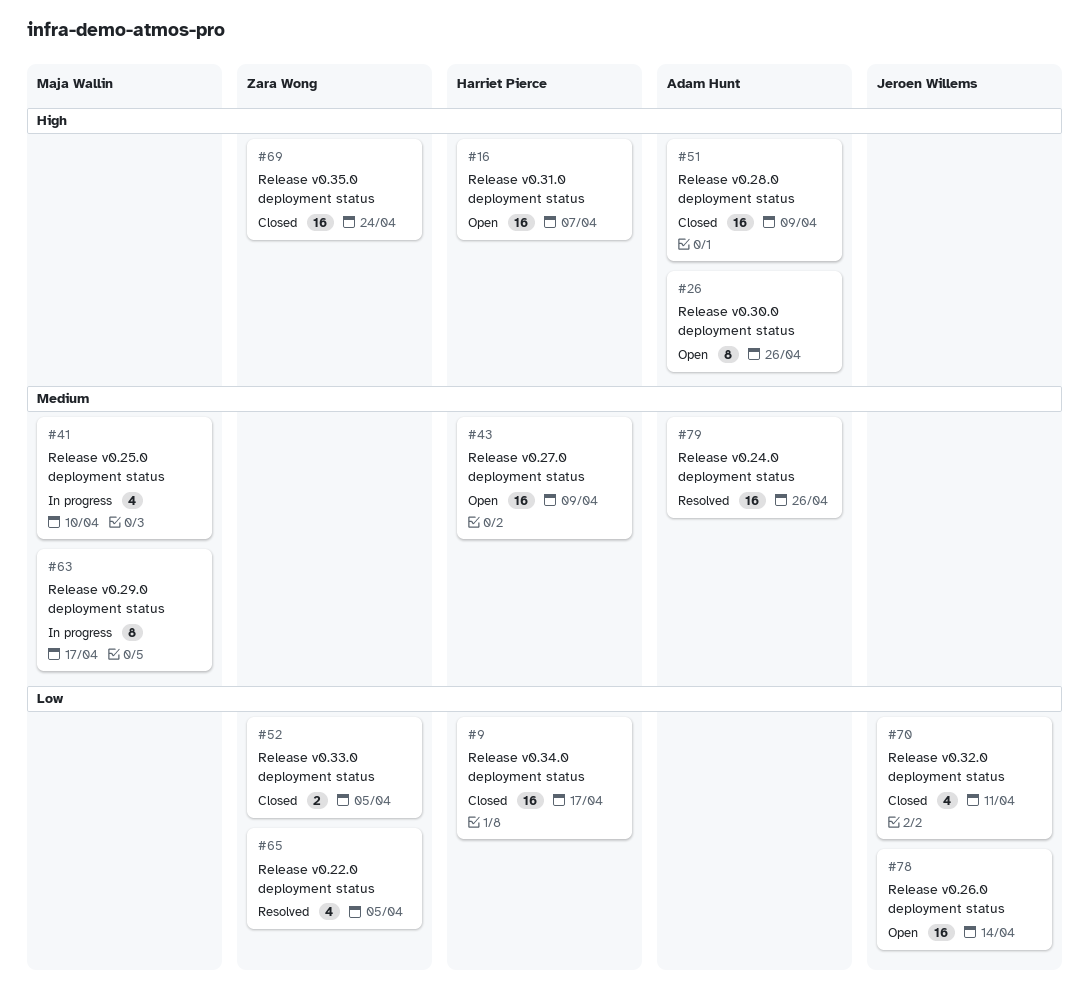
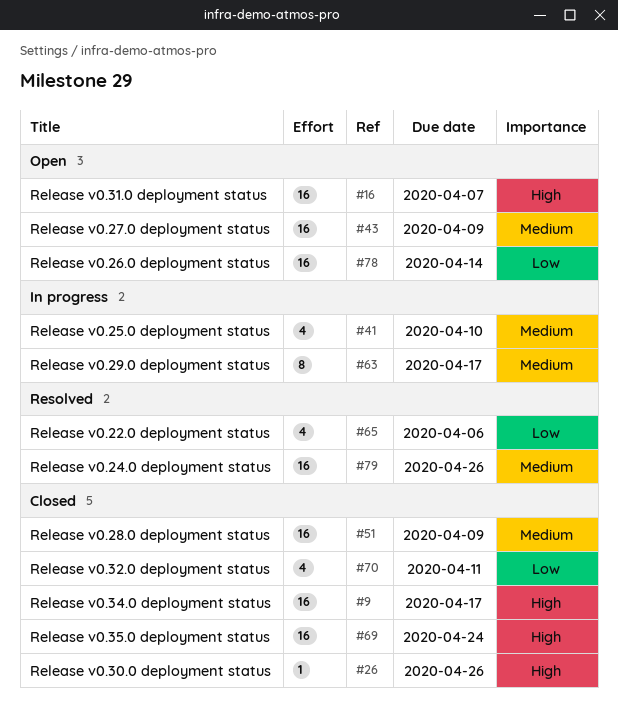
#9, priority: Low -> High
#26, status: Open -> Closed
#26, estimate: 8 -> 1
#51, priority: High -> Medium
#52: present -> none
#65, due: Apr 5 -> Apr 6

